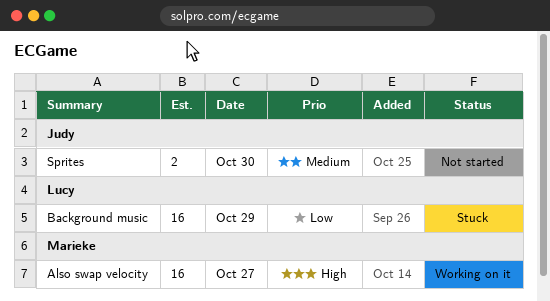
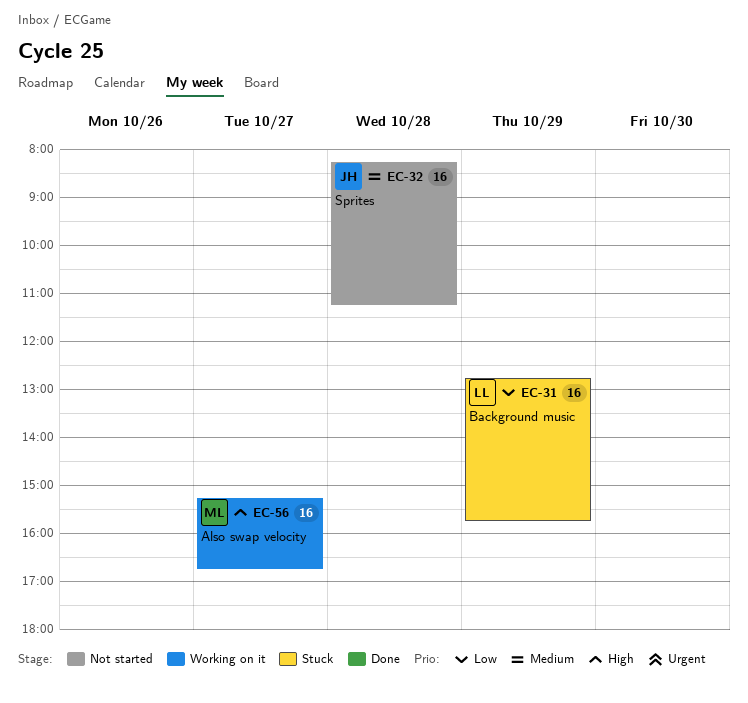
Sprites, estimate: 2 -> 16
Sprites, day: Oct 30 -> Oct 28

